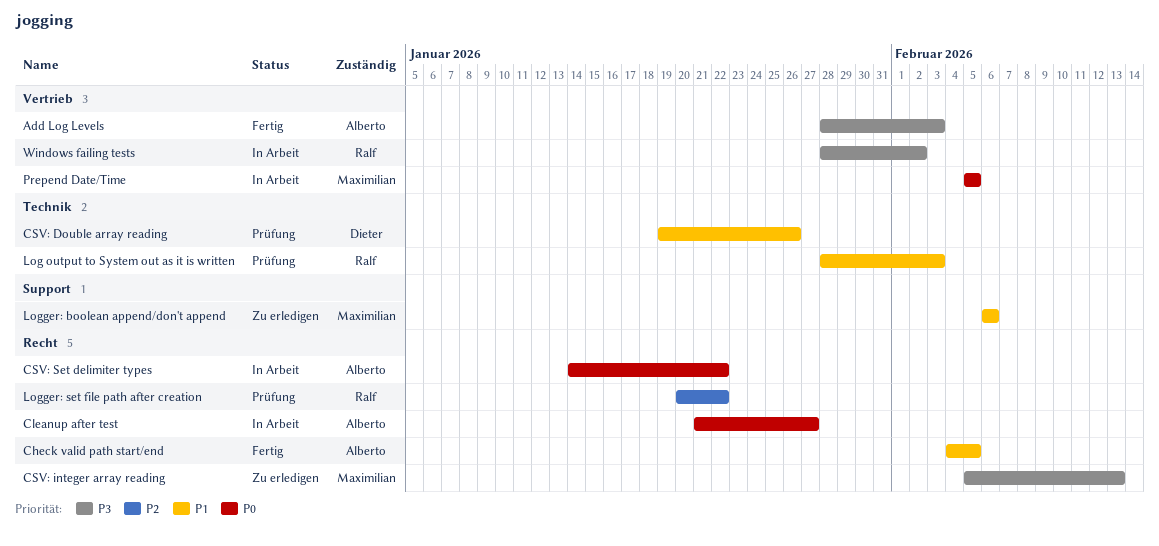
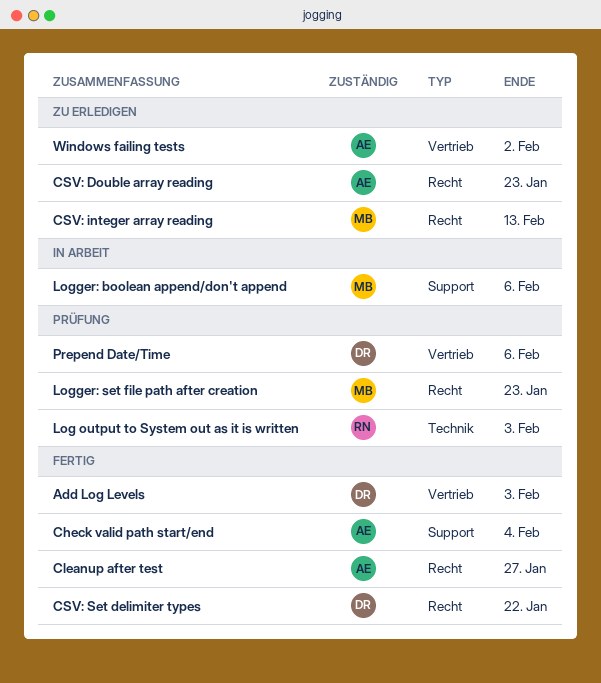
Add Log Levels, owner: Alberto -> Dieter
Check valid path start/end, label: Recht -> Support
Check valid path start/end, due: Feb 5 -> Feb 4
Cleanup after test, status: In Arbeit -> Fertig
CSV: Double array reading, status: Prüfung -> Zu erledigen
CSV: Double array reading, owner: Dieter -> Alberto
CSV: Double array reading, label: Technik -> Recht
CSV: Double array reading, due: Jan 26 -> Jan 23
CSV: Set delimiter types, status: In Arbeit -> Fertig
CSV: Set delimiter types, owner: Alberto -> Dieter
Logger: boolean append/don't append, status: Zu erledigen -> In Arbeit
Logger: set file path after creation, owner: Ralf -> Maximilian
Logger: set file path after creation, due: Jan 22 -> Jan 23
Prepend Date/Time, status: In Arbeit -> Prüfung
Prepend Date/Time, owner: Maximilian -> Dieter
Prepend Date/Time, due: Feb 5 -> Feb 6
Windows failing tests, status: In Arbeit -> Zu erledigen
Windows failing tests, owner: Ralf -> Alberto

